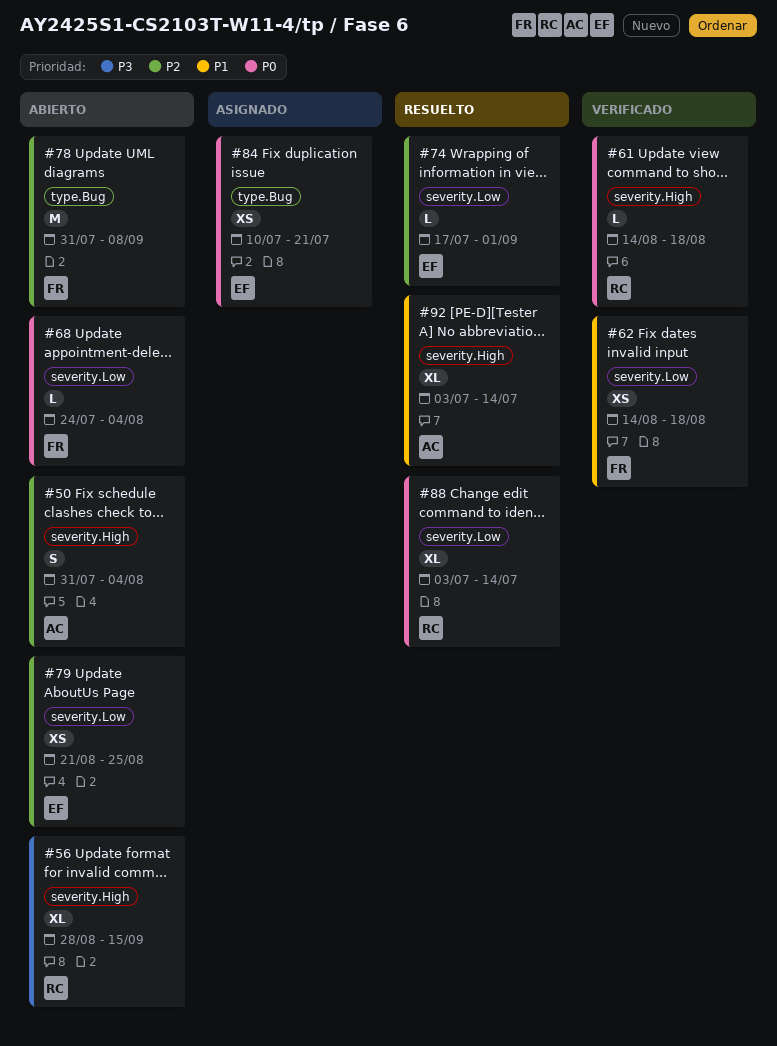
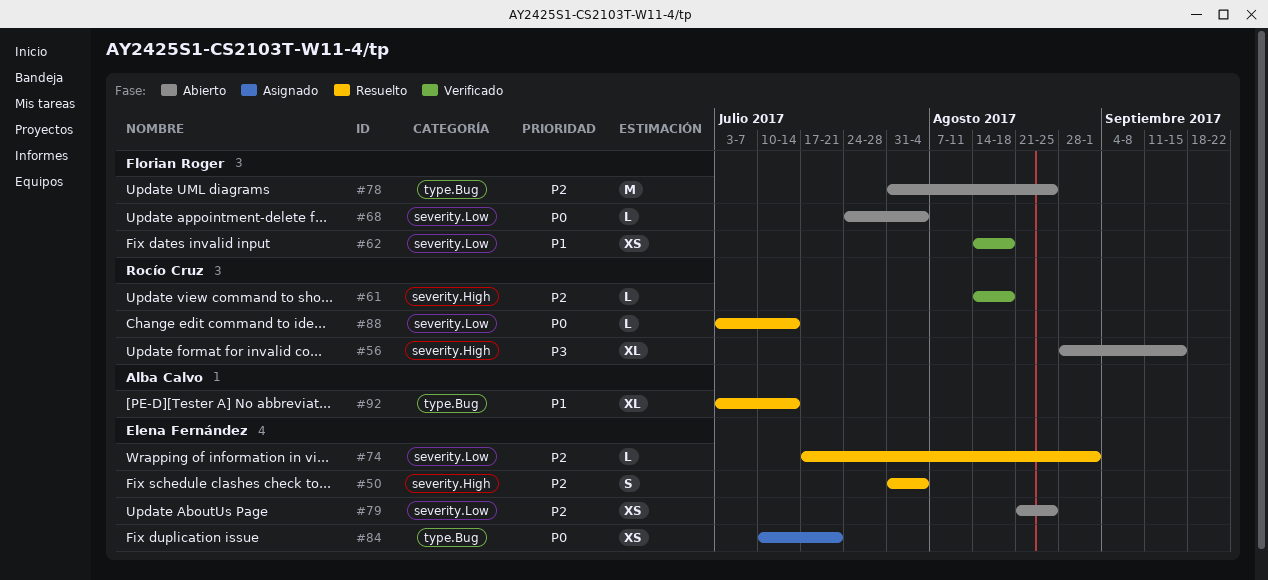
#50, status: Abierto -> Resuelto
#50, owner: Alba Calvo -> Elena Fernández
#61, priority: P0 -> P2
#78, due: Sep 8 -> Aug 25
#88, estimate: XL -> L
#92, label: severity.High -> type.Bug

